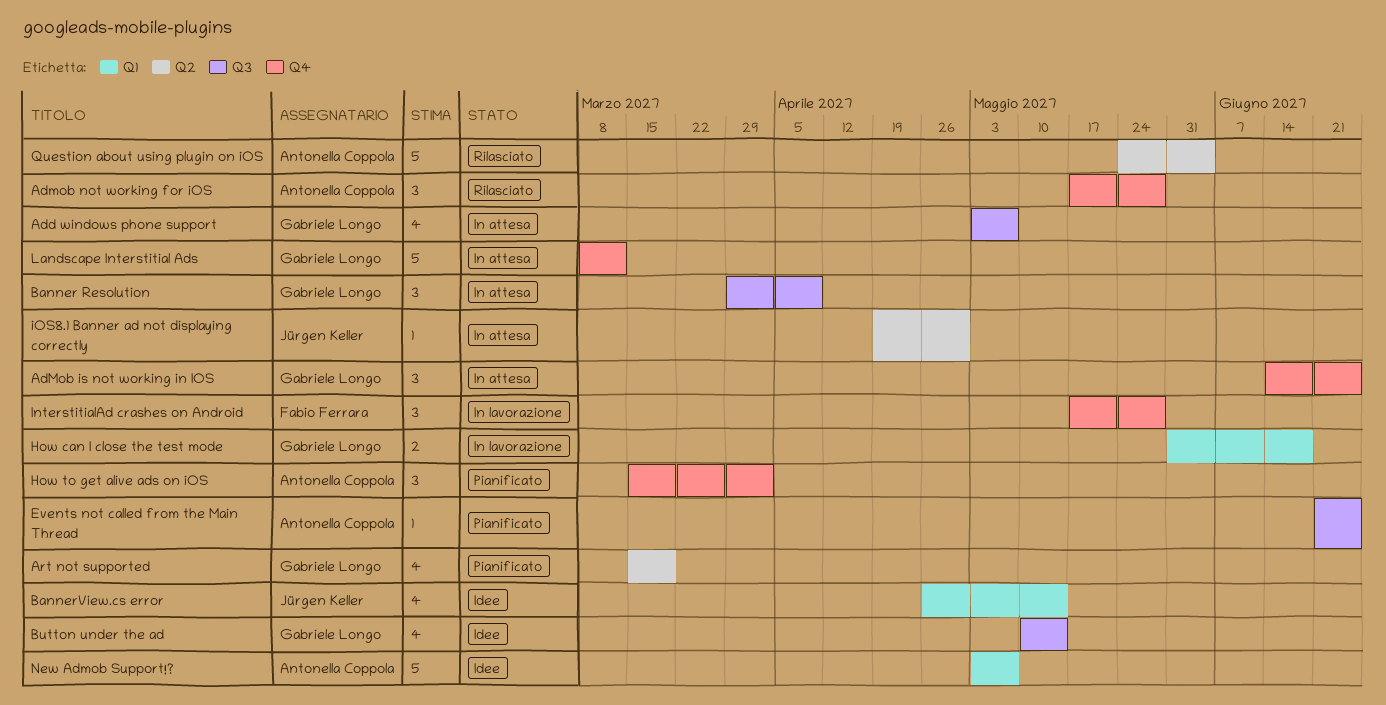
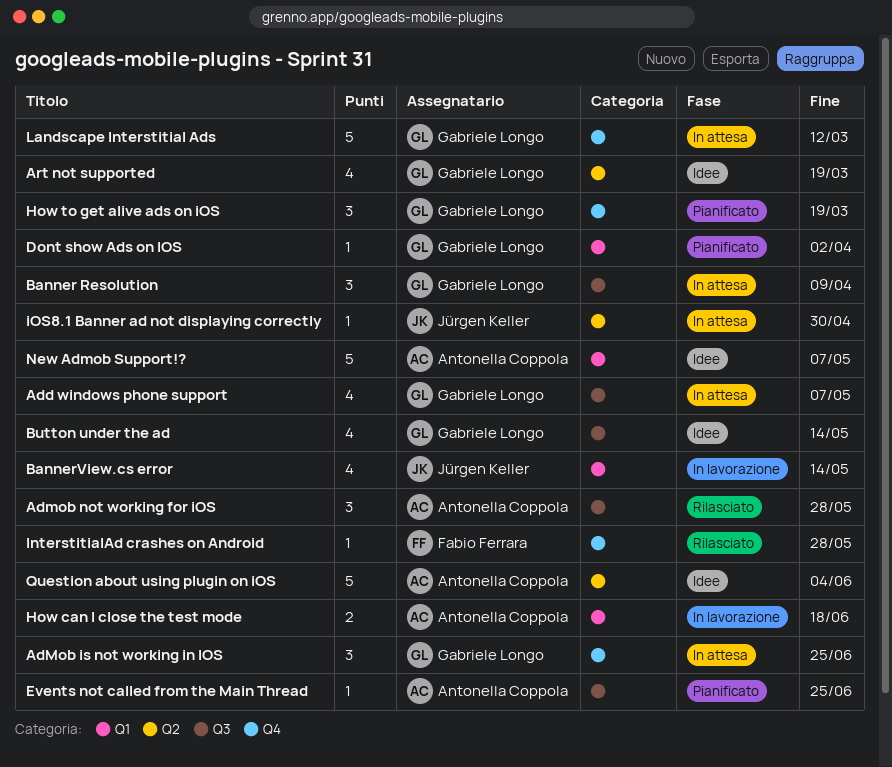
Admob not working for iOS, label: Q4 -> Q3
Art not supported, status: Pianificato -> Idee
BannerView.cs error, status: Idee -> In lavorazione
Dont show Ads on IOS: none -> present
How can I close the test mode, owner: Gabriele Longo -> Antonella Coppola
How to get alive ads on iOS, owner: Antonella Coppola -> Gabriele Longo
How to get alive ads on iOS, due: Apr 2 -> Mar 19
InterstitialAd crashes on Android, status: In lavorazione -> Rilasciato
InterstitialAd crashes on Android, estimate: 3 -> 1
Question about using plugin on iOS, status: Rilasciato -> Idee

